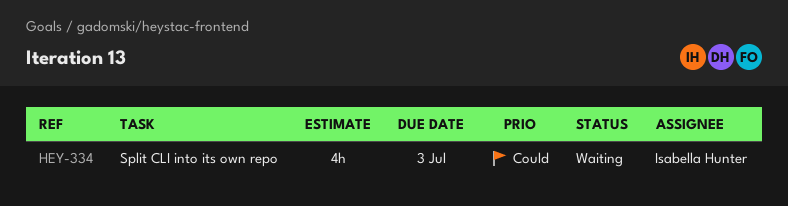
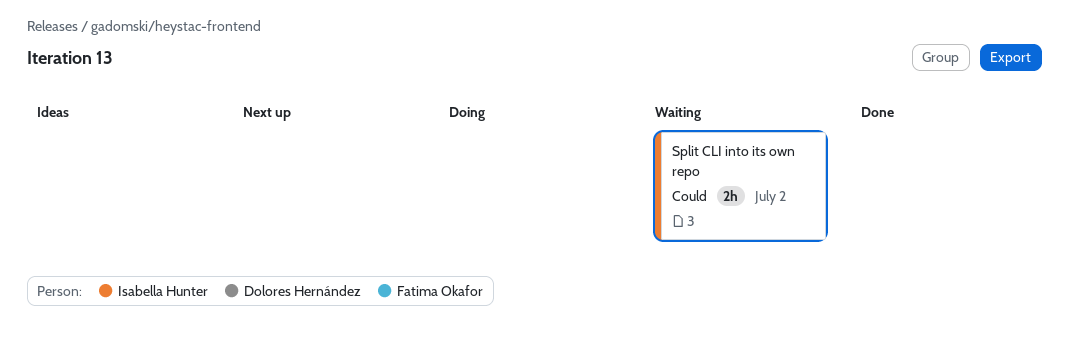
Split CLI into its own repo, estimate: 4h -> 2h
Split CLI into its own repo, due: Jul 3 -> Jul 2

